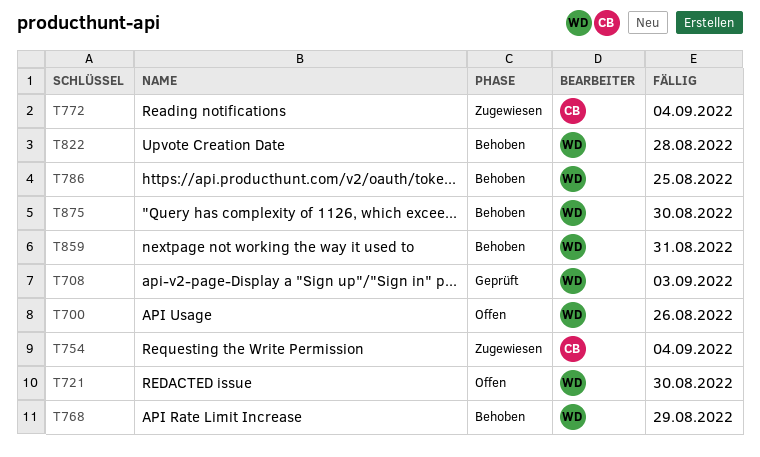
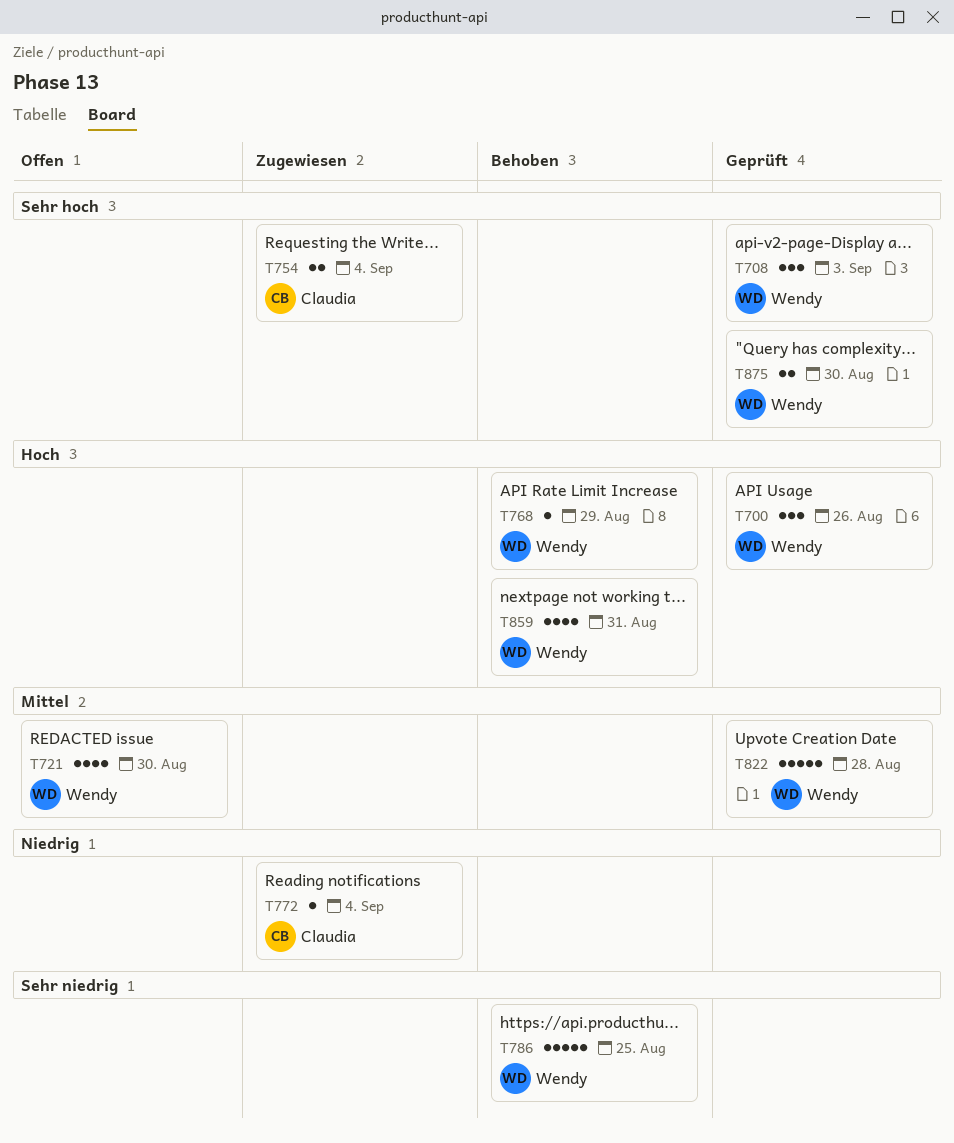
T700, status: Offen -> Geprüft
T822, status: Behoben -> Geprüft
T875, status: Behoben -> Geprüft

